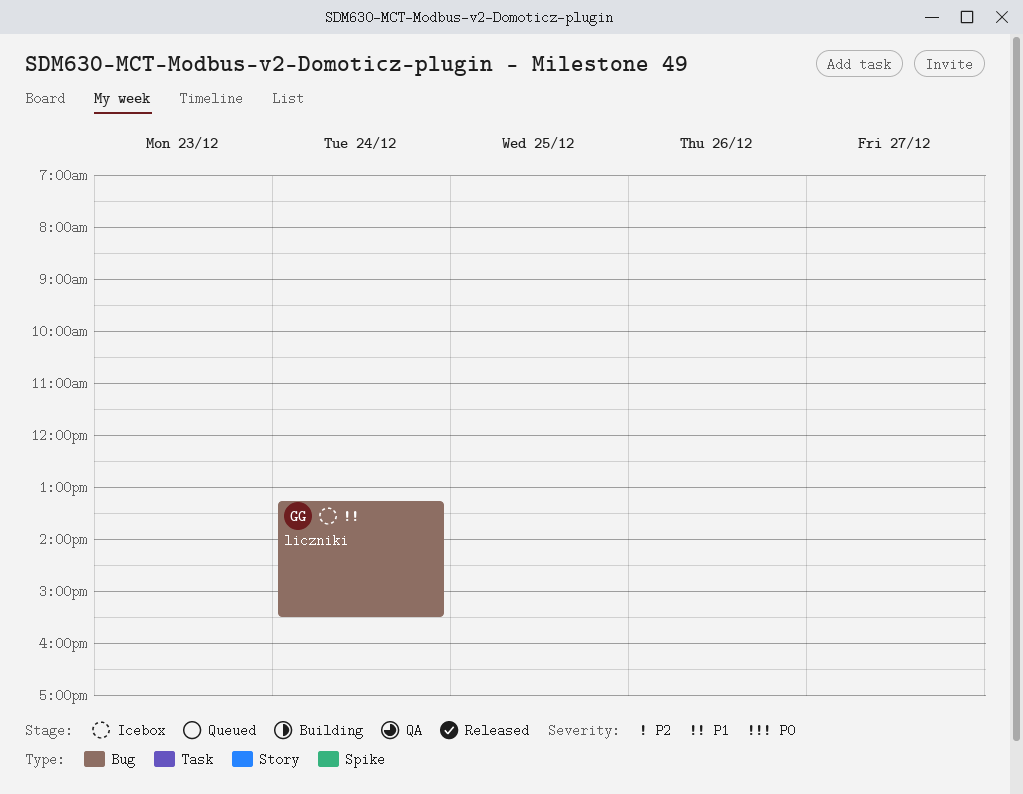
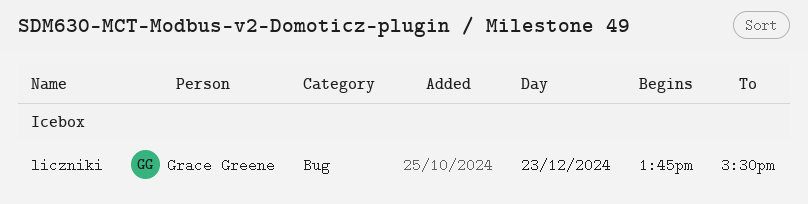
liczniki, day: Dec 24 -> Dec 23
liczniki, begins: 13:15 -> 13:45

